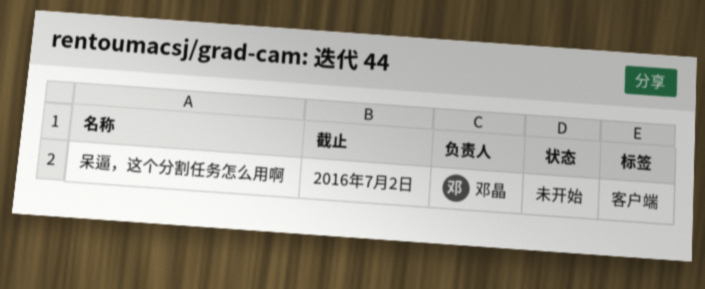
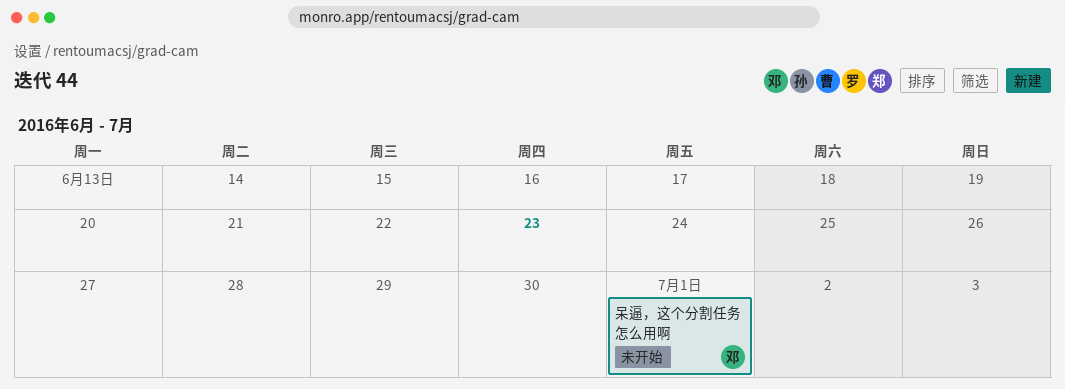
呆逼，这个分割任务怎么用啊, due: Jul 2 -> Jul 1

